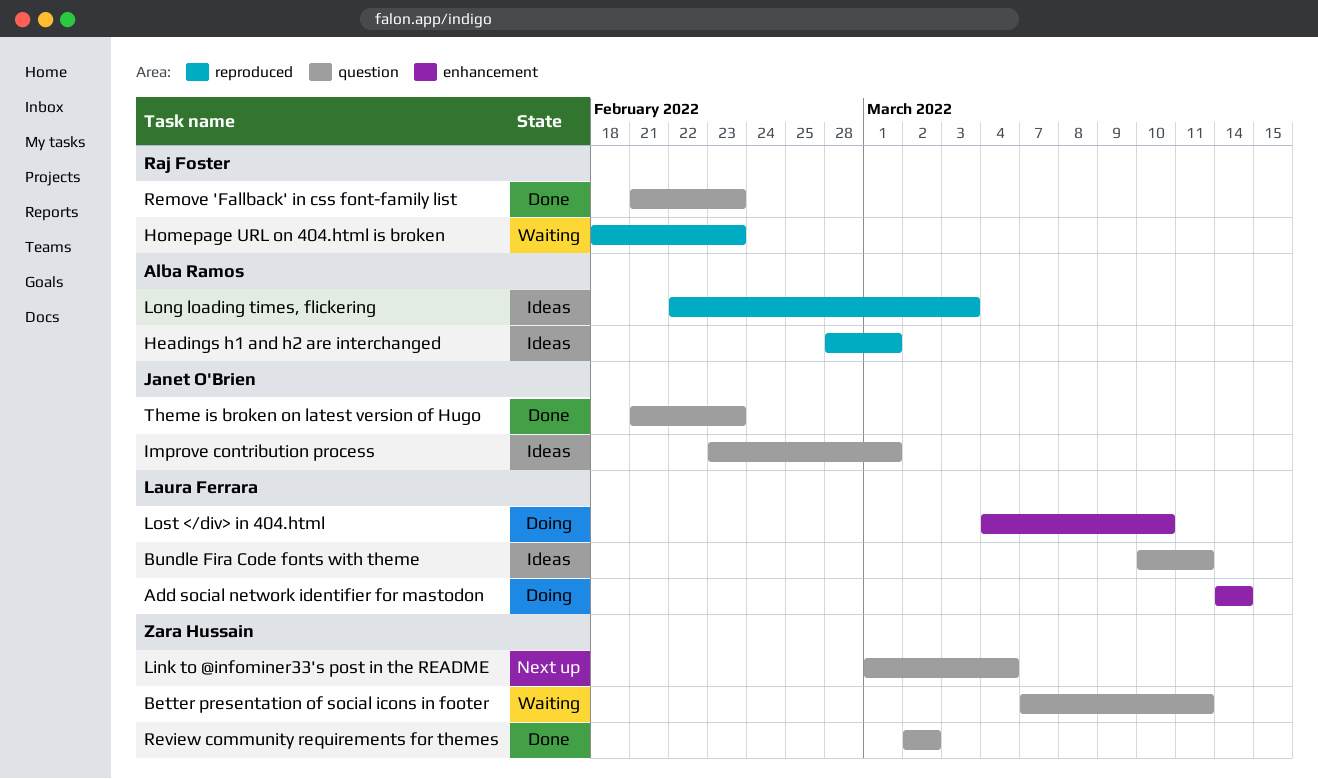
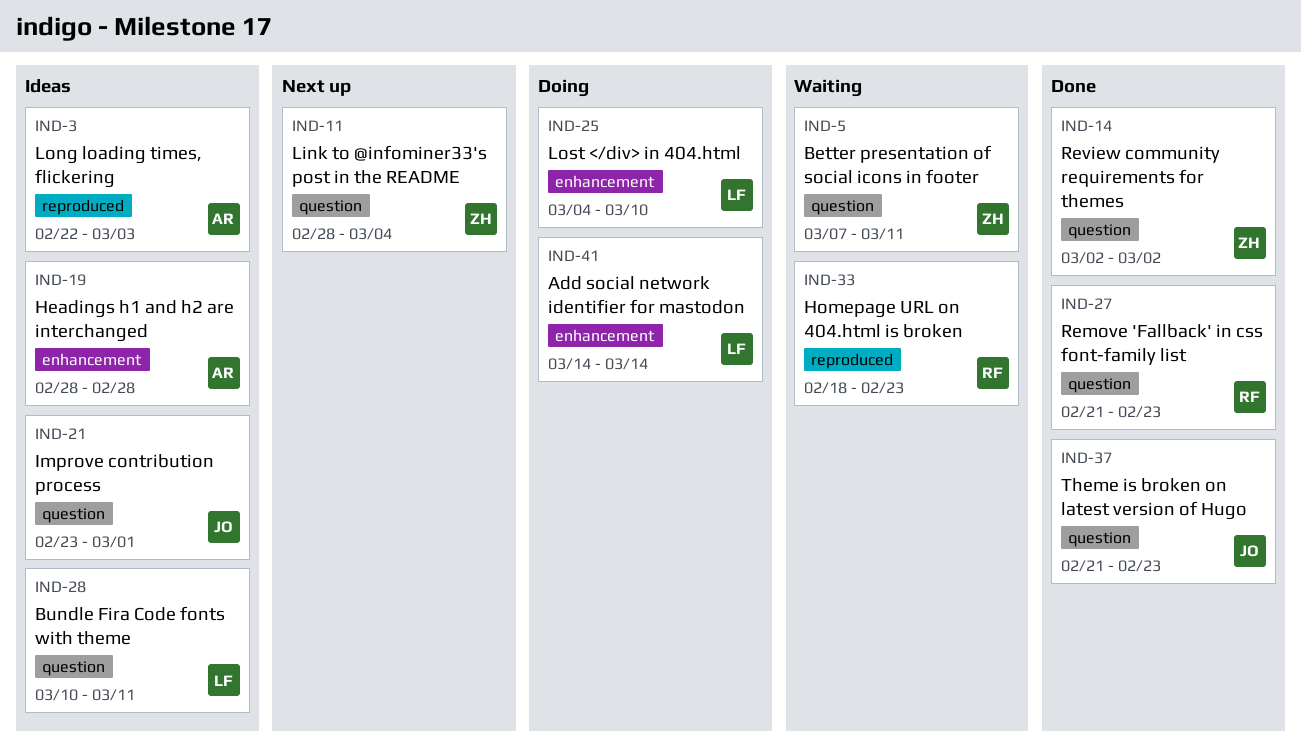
Headings h1 and h2 are interchanged, label: reproduced -> enhancement
Headings h1 and h2 are interchanged, due: Mar 1 -> Feb 28
Link to @infominer33's post in the README, start: Mar 1 -> Feb 28

